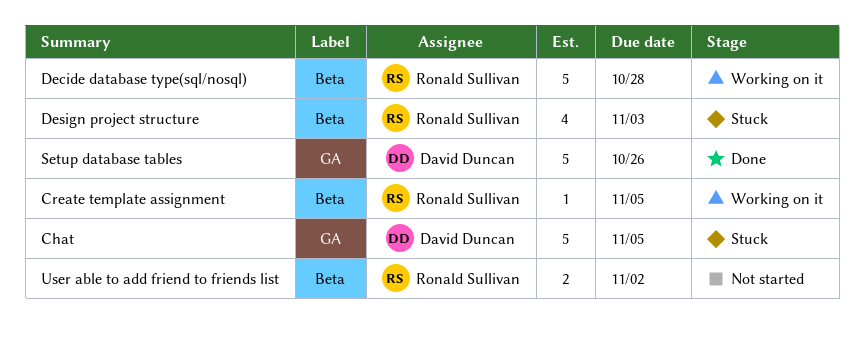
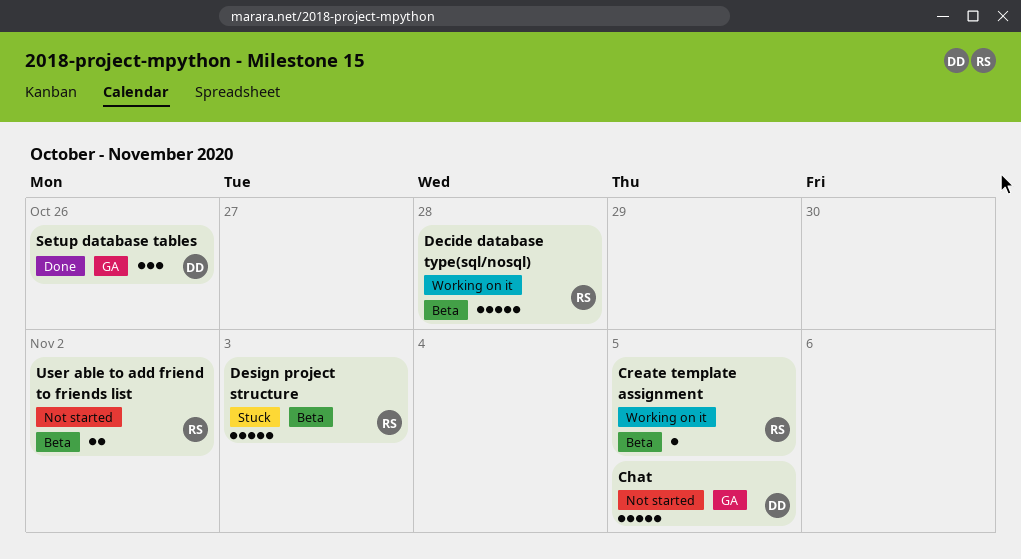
Chat, status: Stuck -> Not started
Design project structure, estimate: 4 -> 5
Setup database tables, estimate: 5 -> 3

